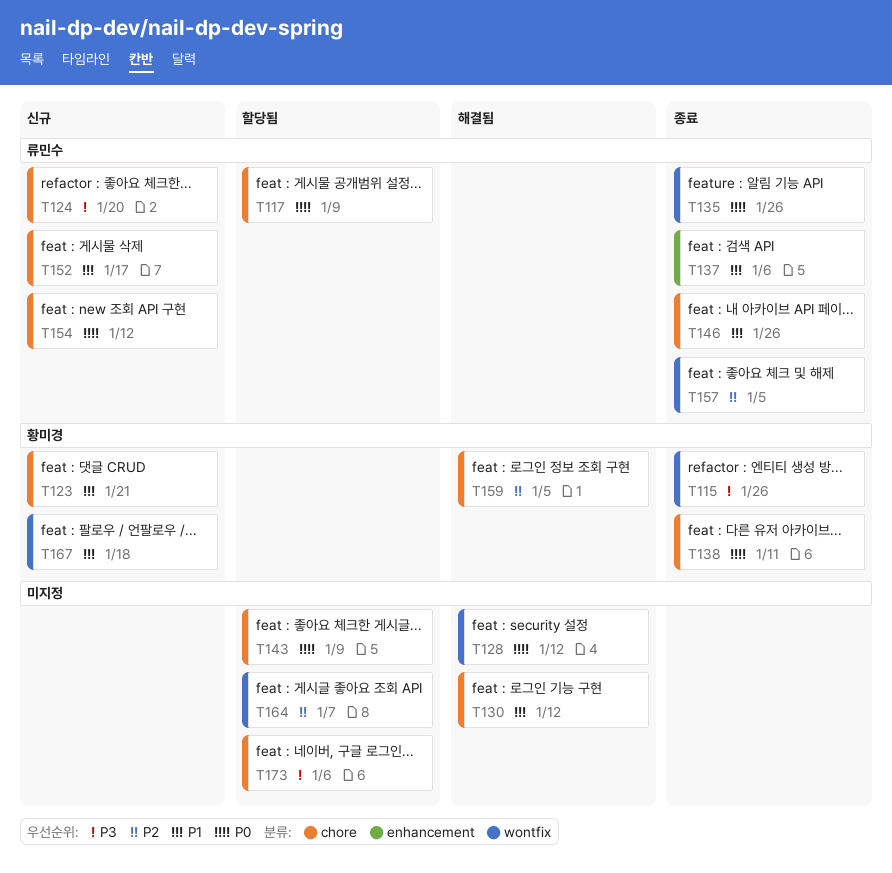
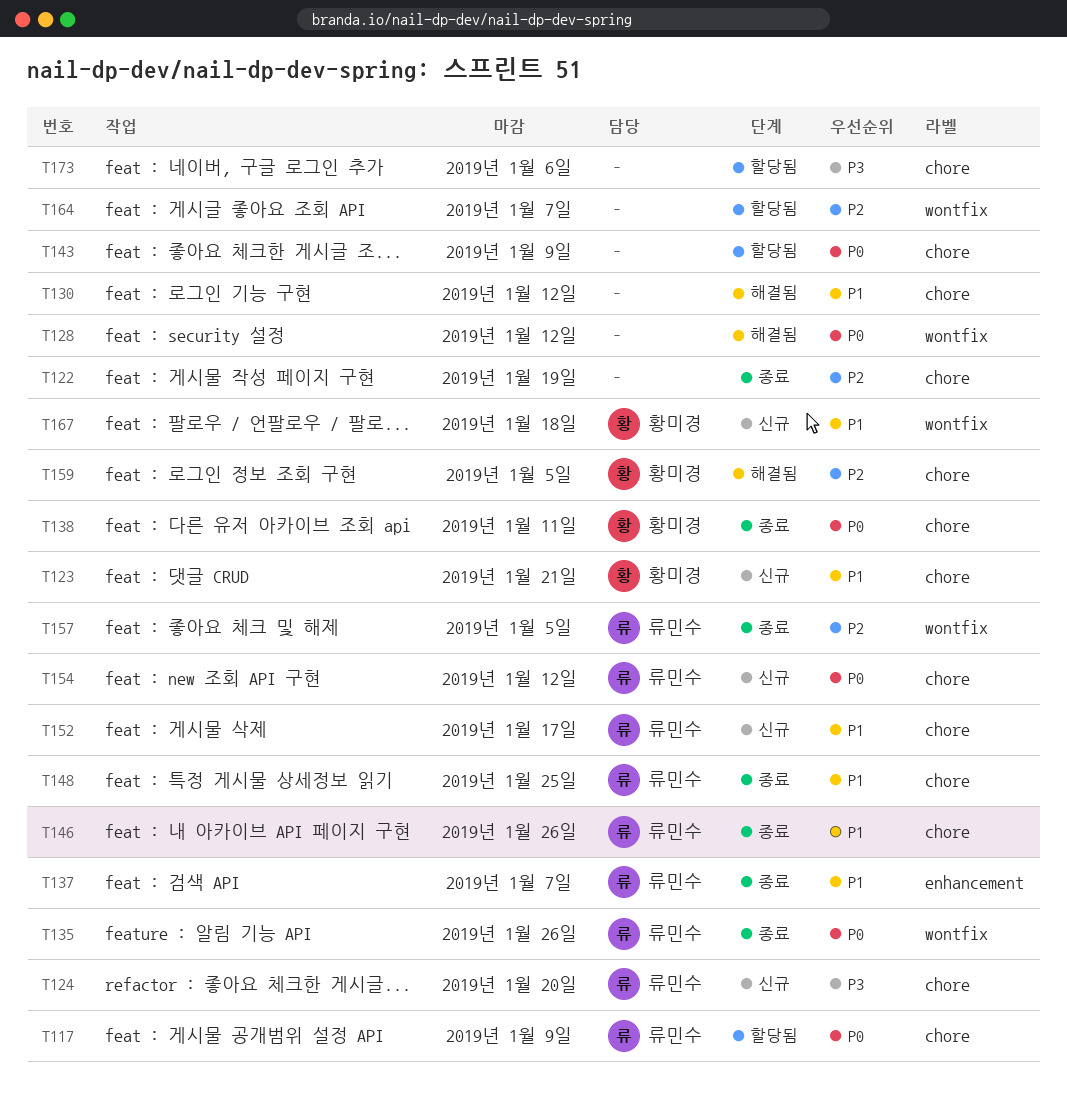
T115: present -> none
T122: none -> present
T137, due: Jan 6 -> Jan 7
T148: none -> present

